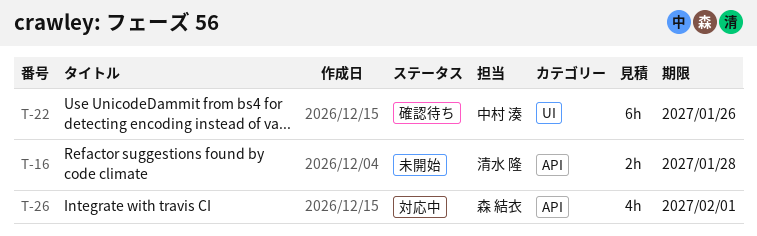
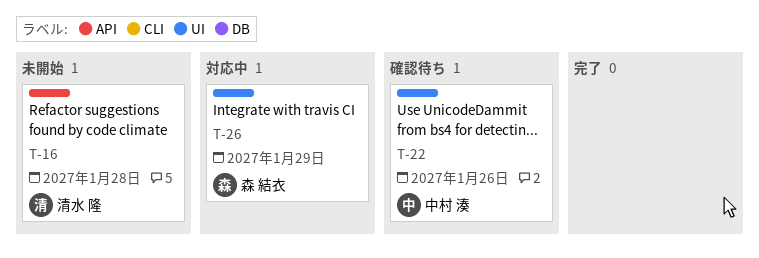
T-26, label: API -> UI
T-26, due: Feb 1 -> Jan 29

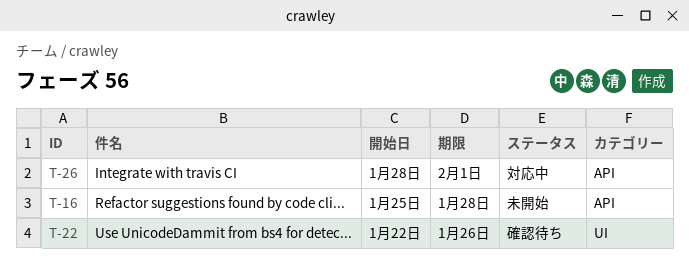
T-26, label: UI -> API
T-26, due: Jan 29 -> Feb 1

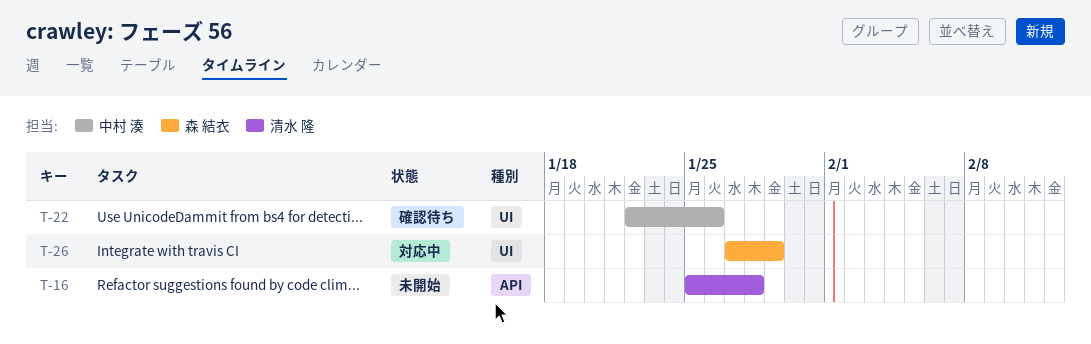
T-26, label: API -> UI
T-26, start: Jan 28 -> Jan 27
T-26, due: Feb 1 -> Jan 29

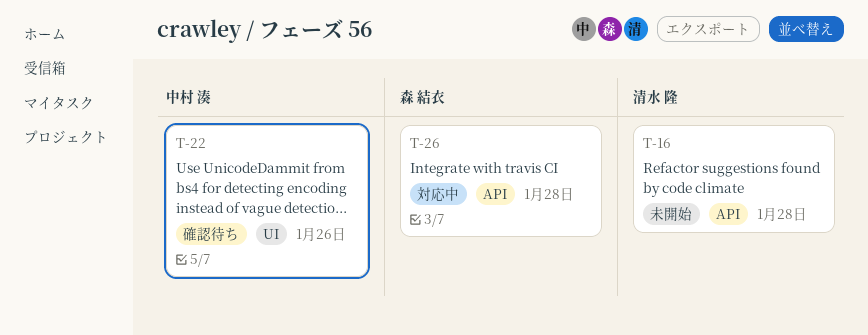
T-26, label: UI -> API
T-26, due: Jan 29 -> Jan 28

